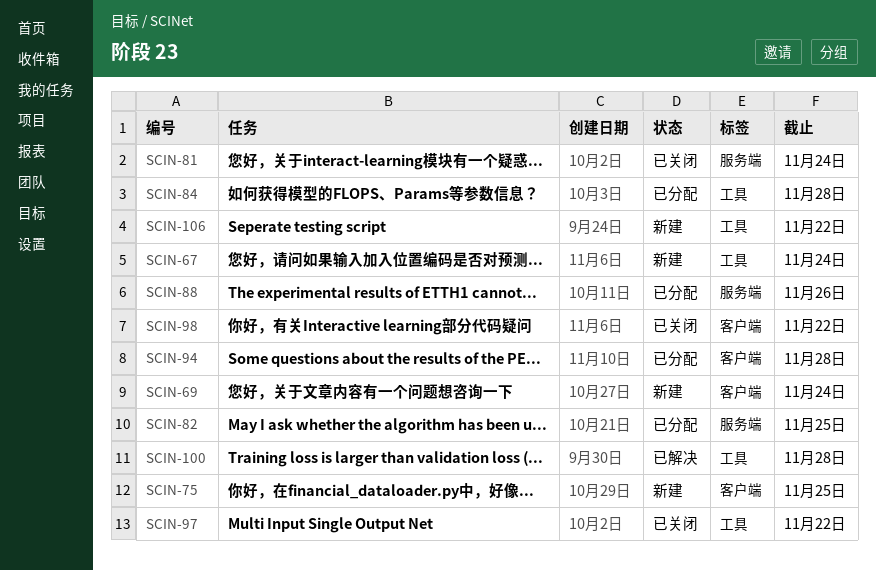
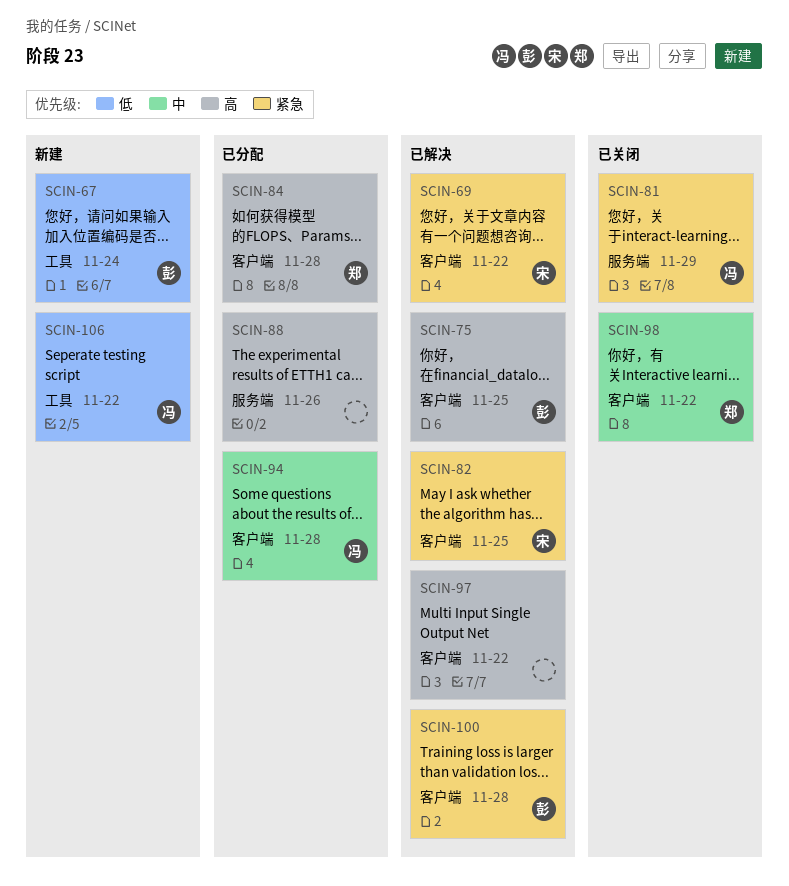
SCIN-69, status: 新建 -> 已解决
SCIN-69, due: Nov 24 -> Nov 22
SCIN-75, status: 新建 -> 已解决
SCIN-81, due: Nov 24 -> Nov 29
SCIN-82, status: 已分配 -> 已解决
SCIN-82, label: 服务端 -> 客户端
SCIN-84, label: 工具 -> 客户端
SCIN-97, status: 已关闭 -> 已解决
SCIN-97, label: 工具 -> 客户端
SCIN-100, label: 工具 -> 客户端

